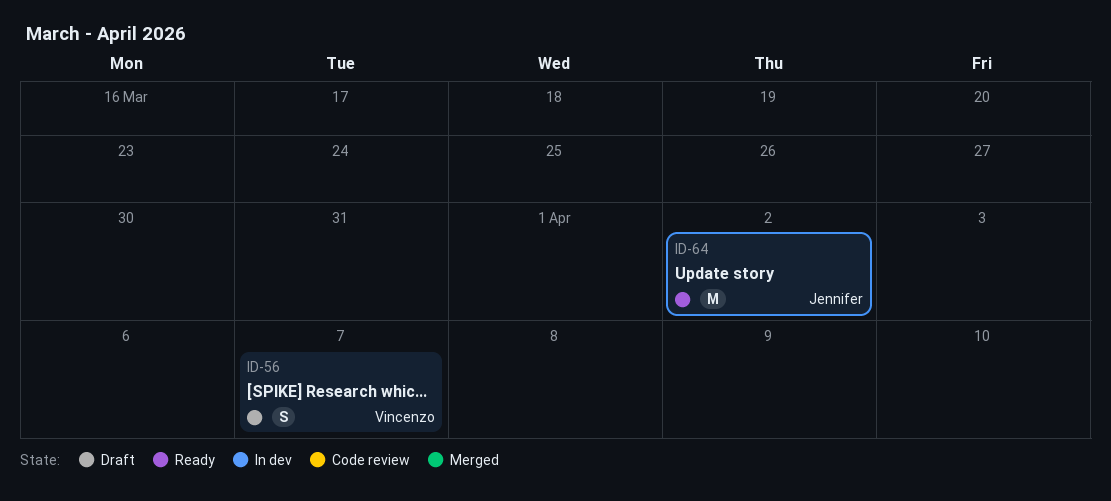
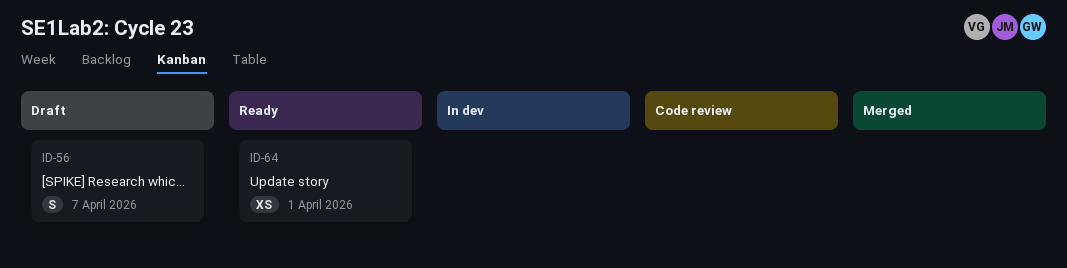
ID-64, estimate: M -> XS
ID-64, due: Apr 2 -> Apr 1

